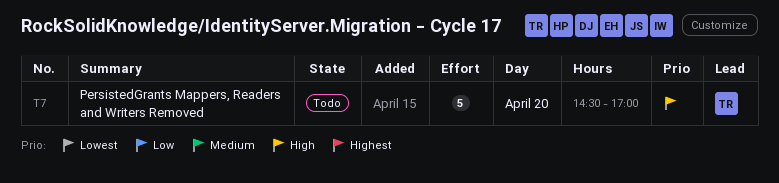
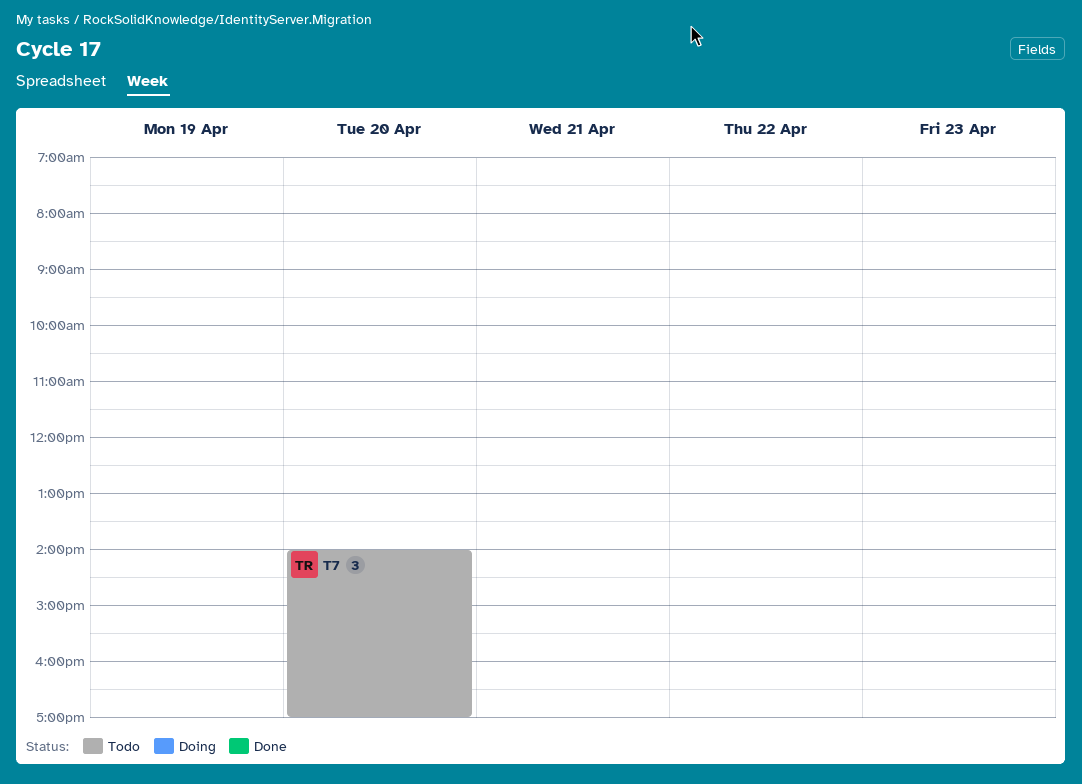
T7, estimate: 5 -> 3
T7, begins: 14:30 -> 14:00

